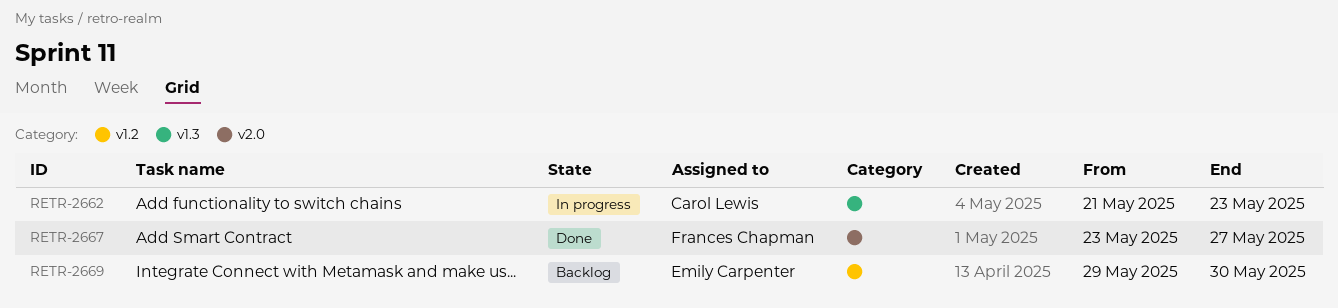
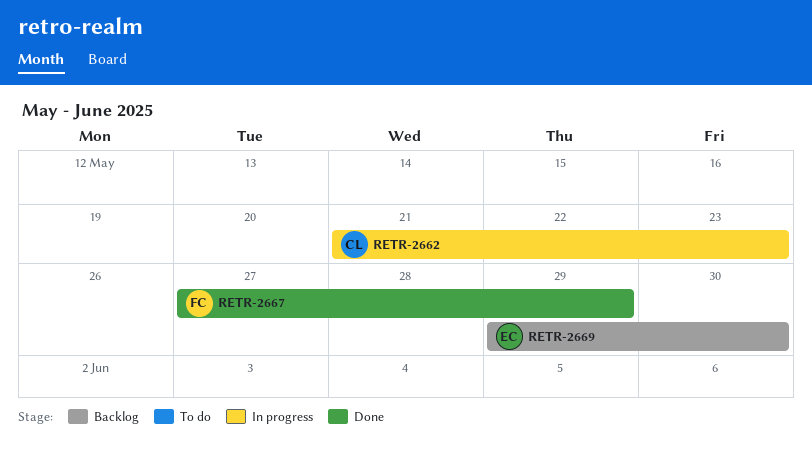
RETR-2667, start: May 23 -> May 27
RETR-2667, due: May 27 -> May 29

